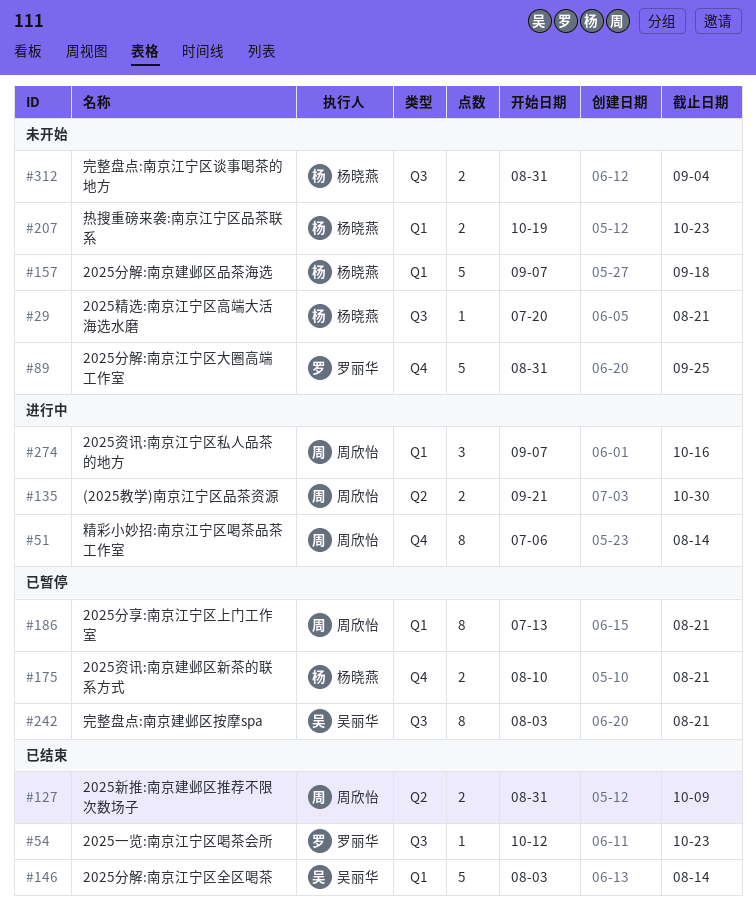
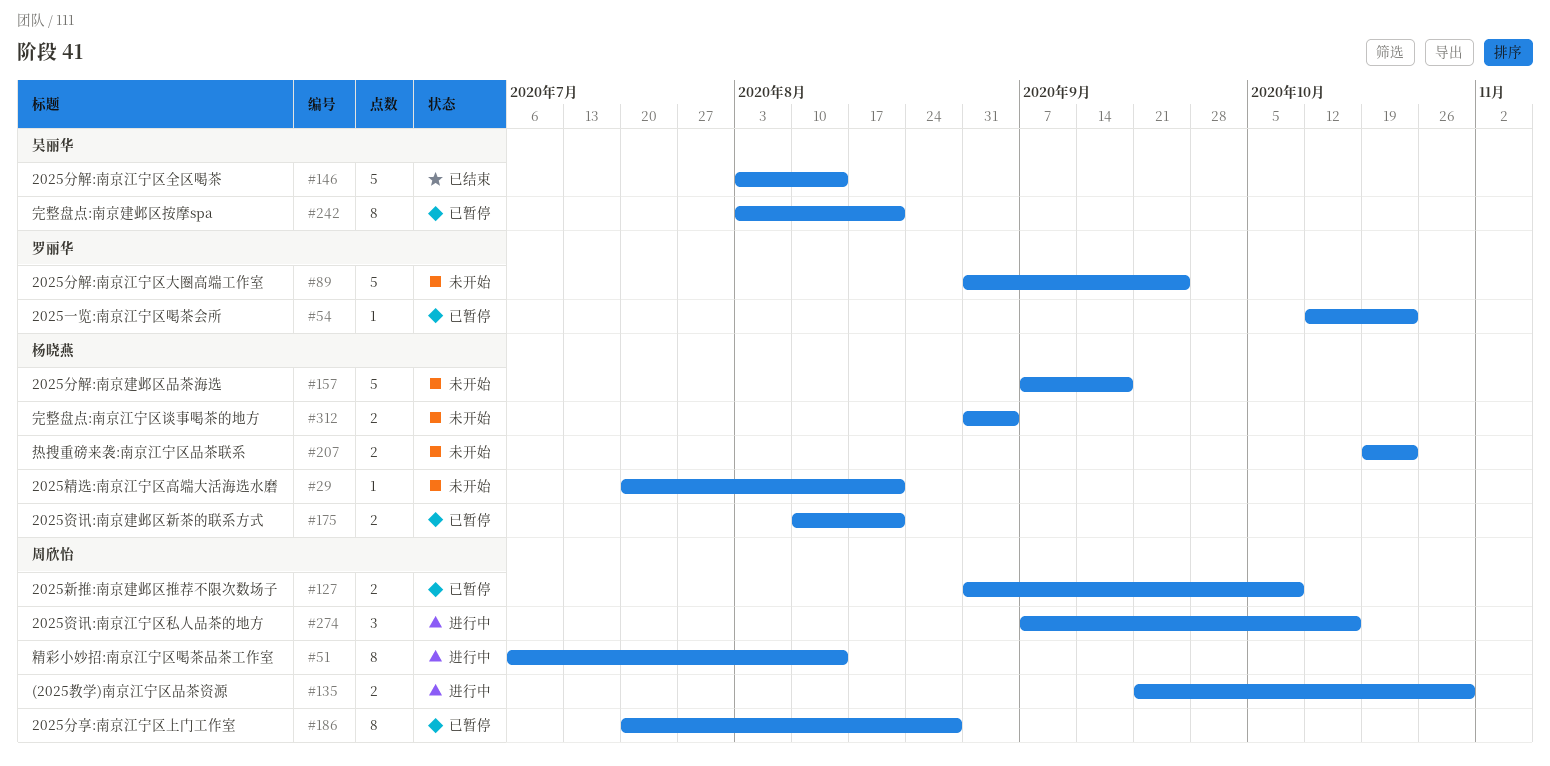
#54, status: 已结束 -> 已暂停
#127, status: 已结束 -> 已暂停
#186, start: Jul 13 -> Jul 20
#186, due: Aug 21 -> Aug 28

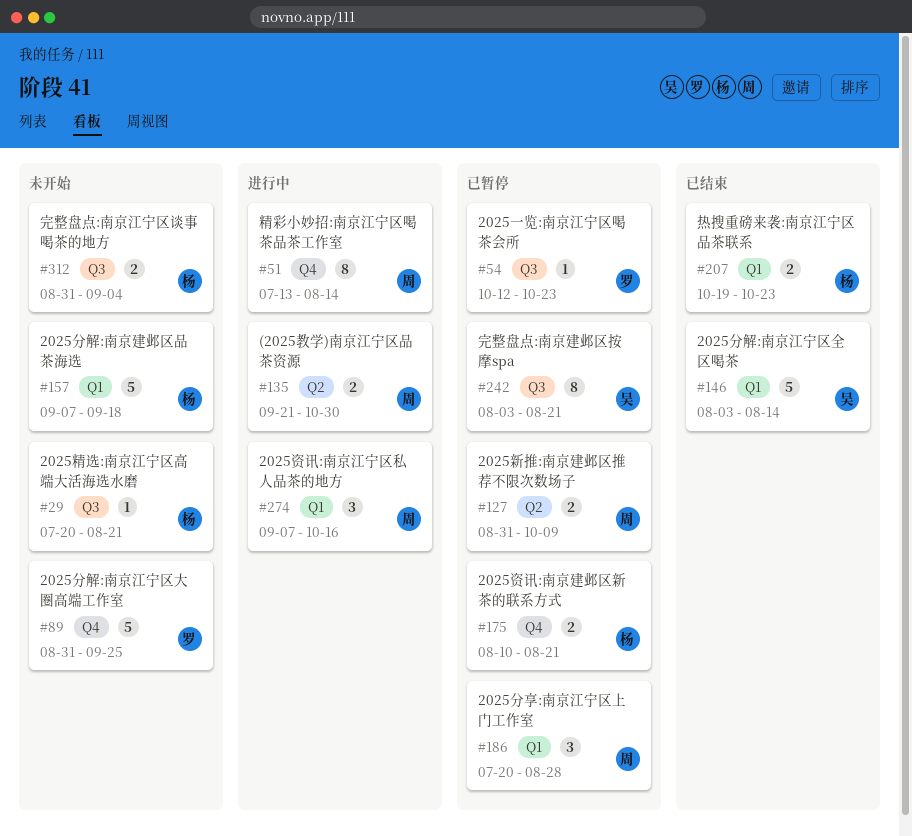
#51, start: Jul 6 -> Jul 13
#186, estimate: 8 -> 3
#207, status: 未开始 -> 已结束

